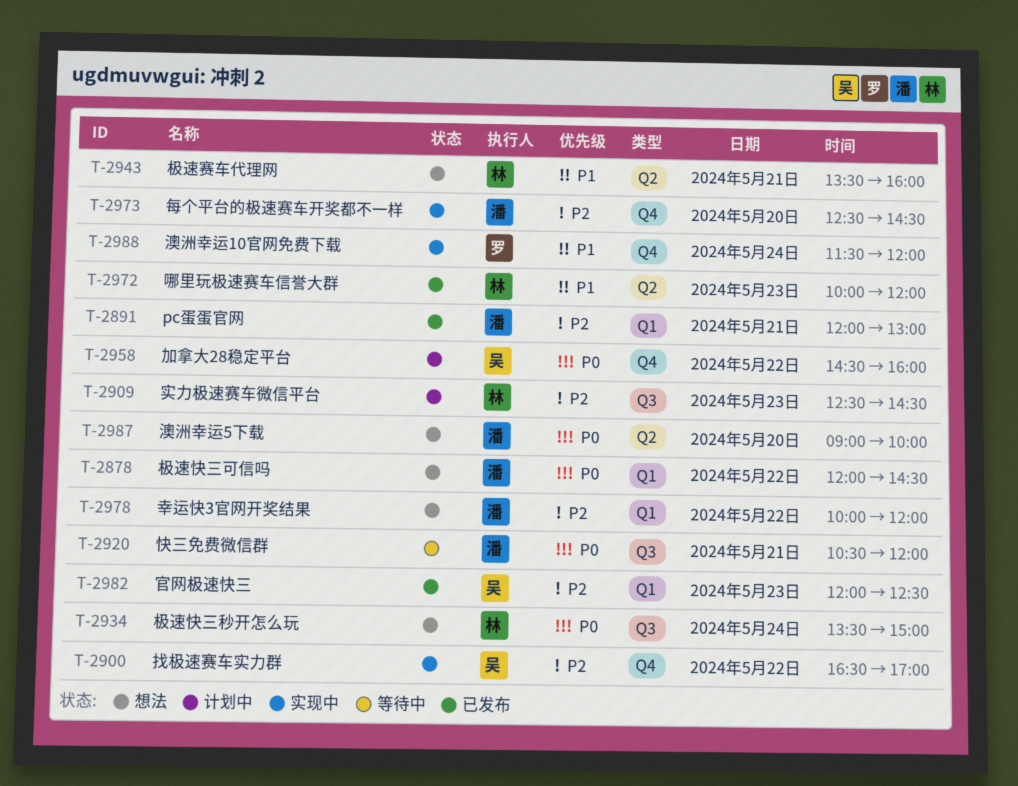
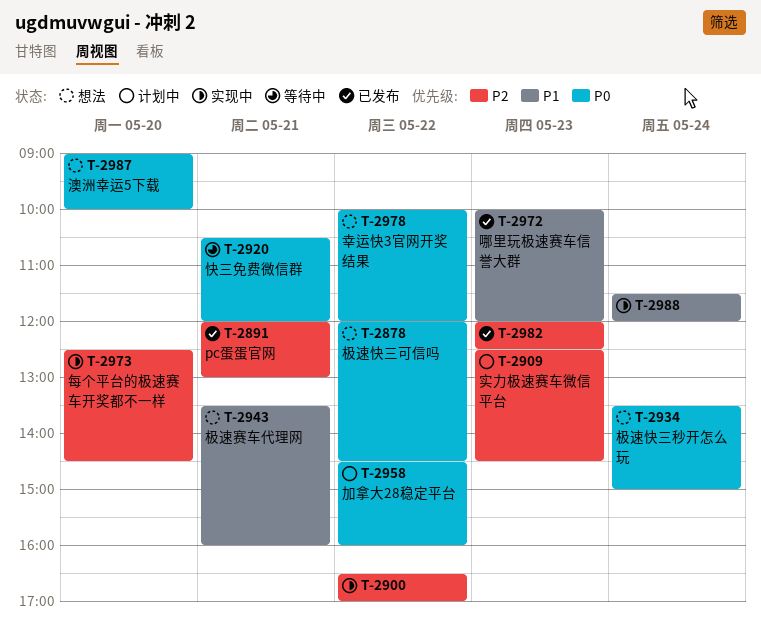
T-2978, priority: P2 -> P0

